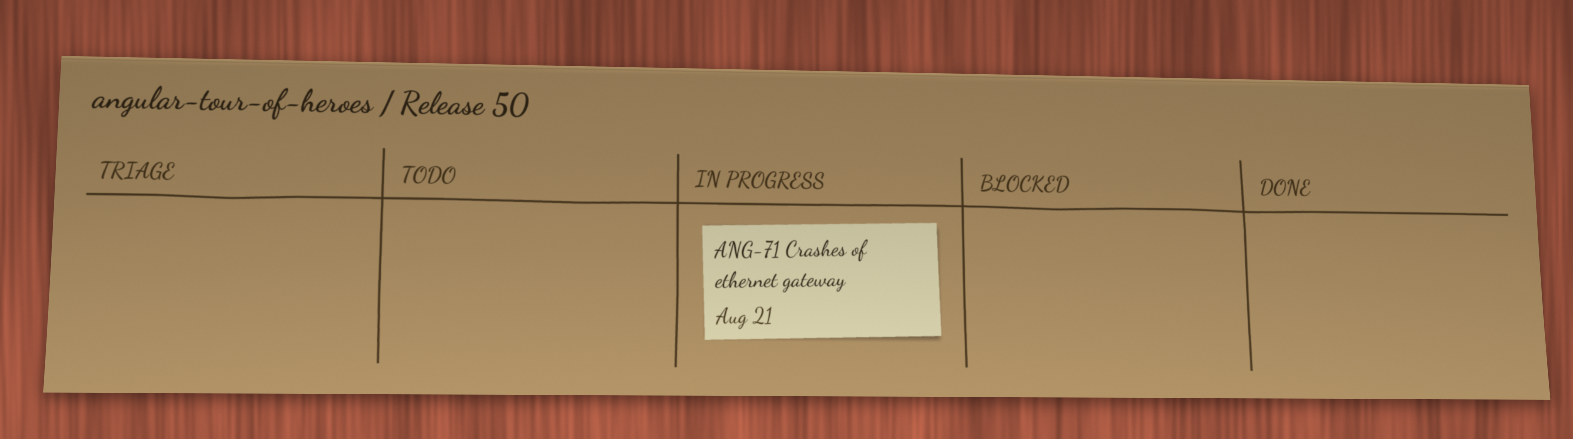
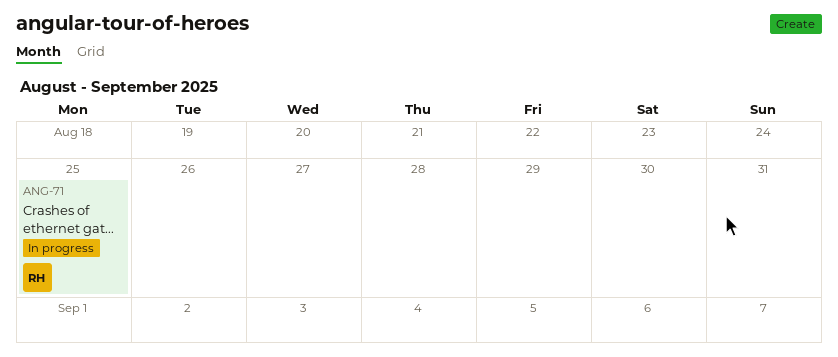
ANG-71, due: Aug 21 -> Aug 25

